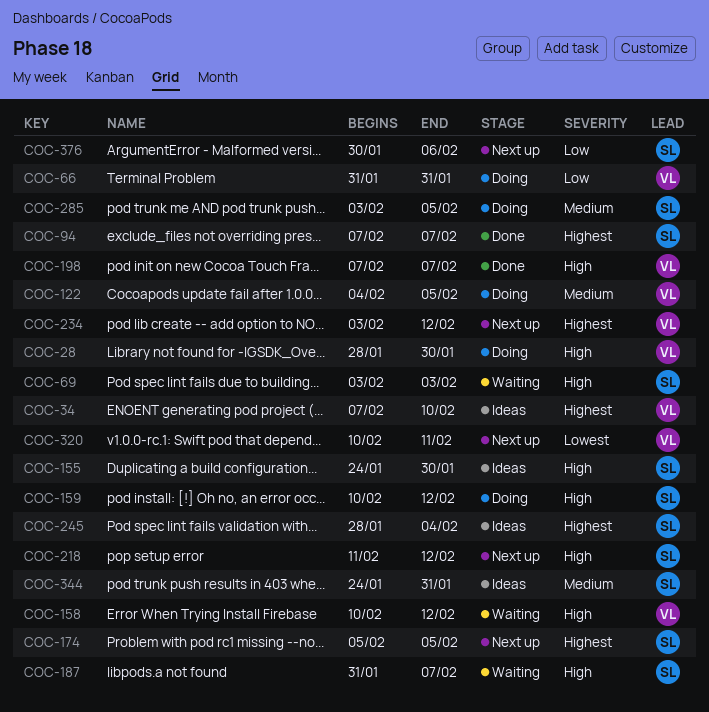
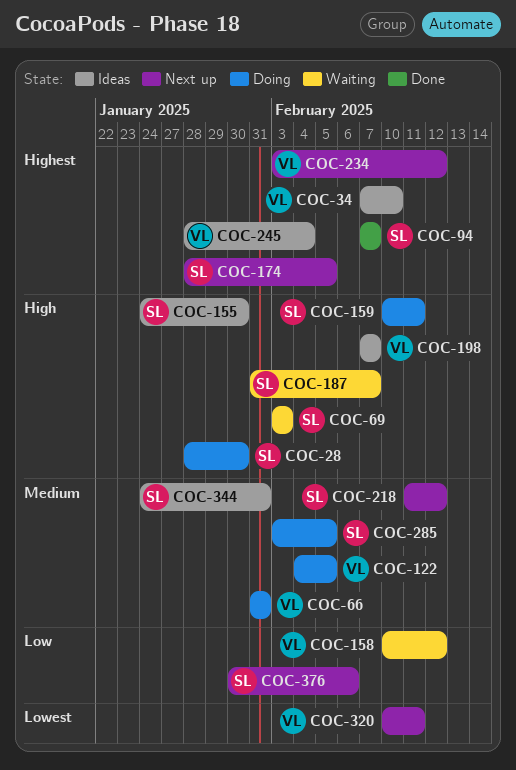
COC-28, owner: VL -> SL
COC-66, priority: Low -> Medium
COC-158, priority: High -> Low
COC-159, due: Feb 12 -> Feb 11
COC-174, start: Feb 5 -> Jan 28
COC-198, status: Done -> Ideas
COC-218, priority: High -> Medium
COC-245, owner: SL -> VL

